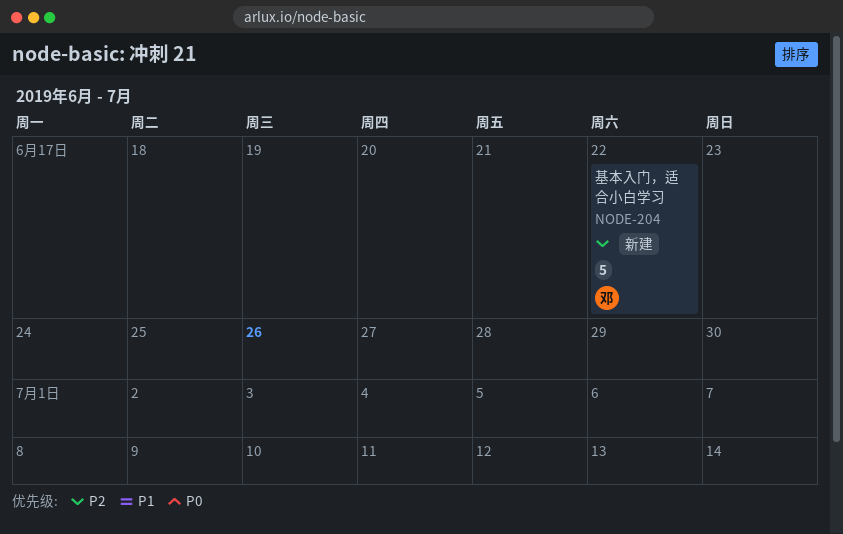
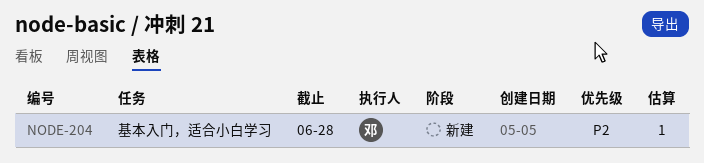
NODE-204, estimate: 5 -> 1
NODE-204, due: Jun 22 -> Jun 28

